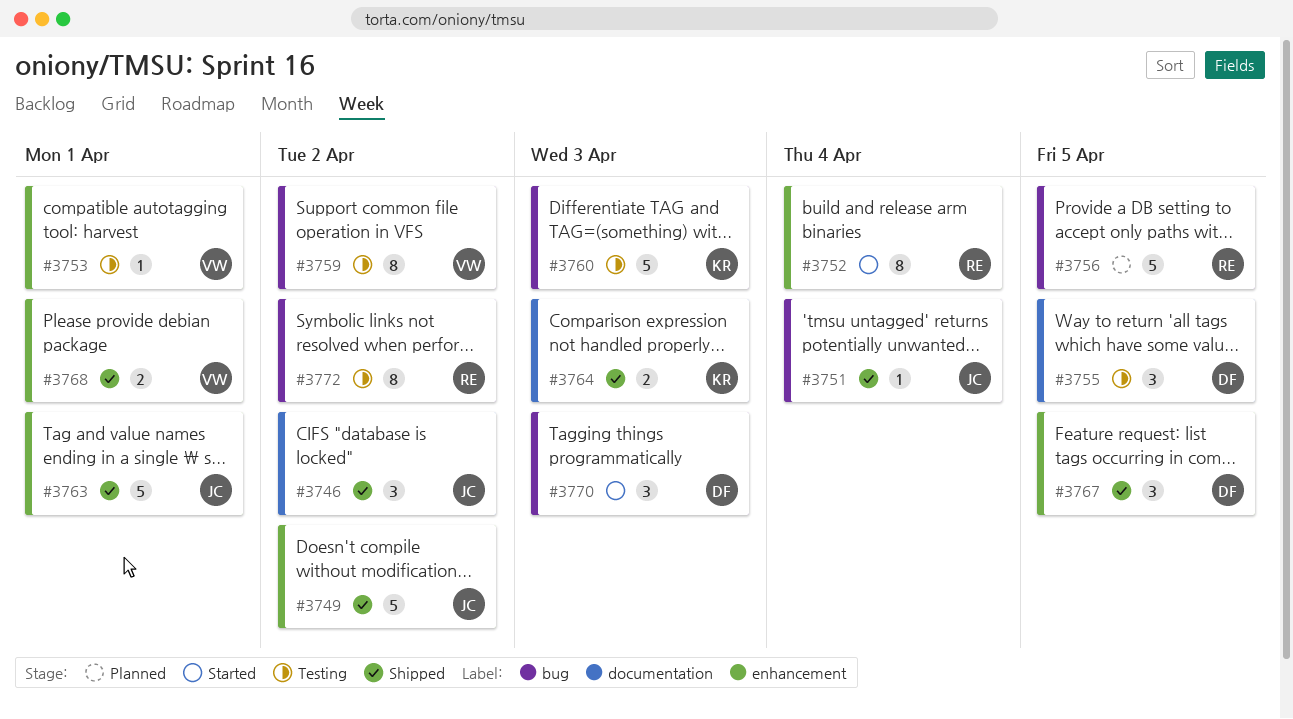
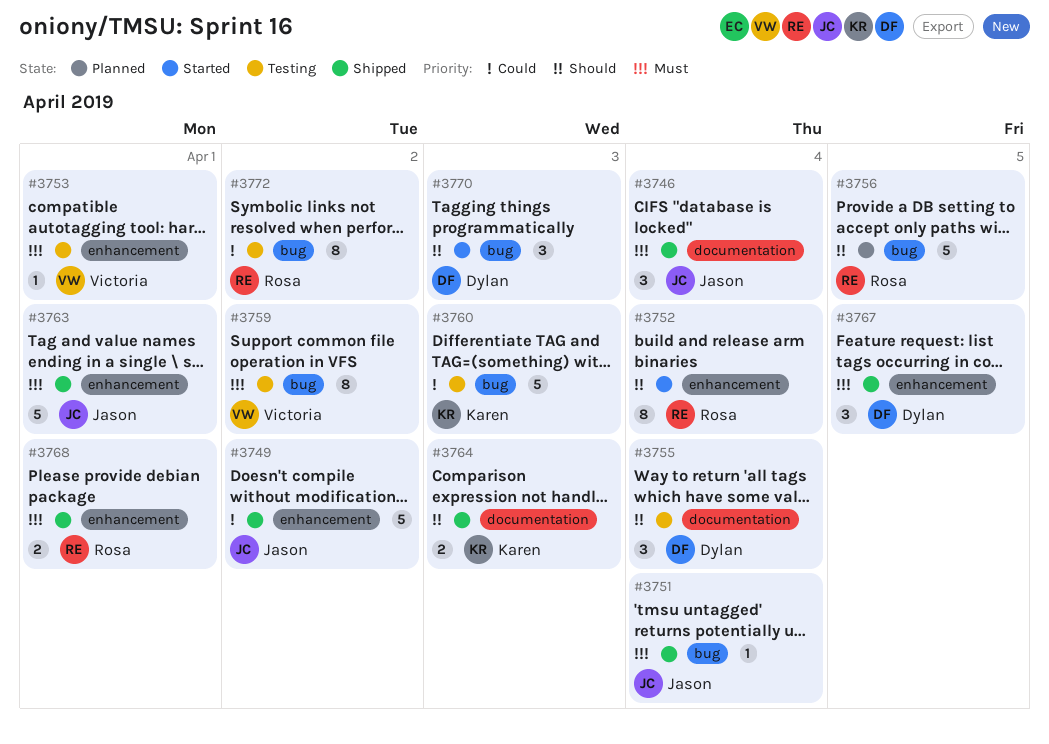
#3746, due: Apr 2 -> Apr 4
#3755, due: Apr 5 -> Apr 4
#3768, owner: Victoria -> Rosa

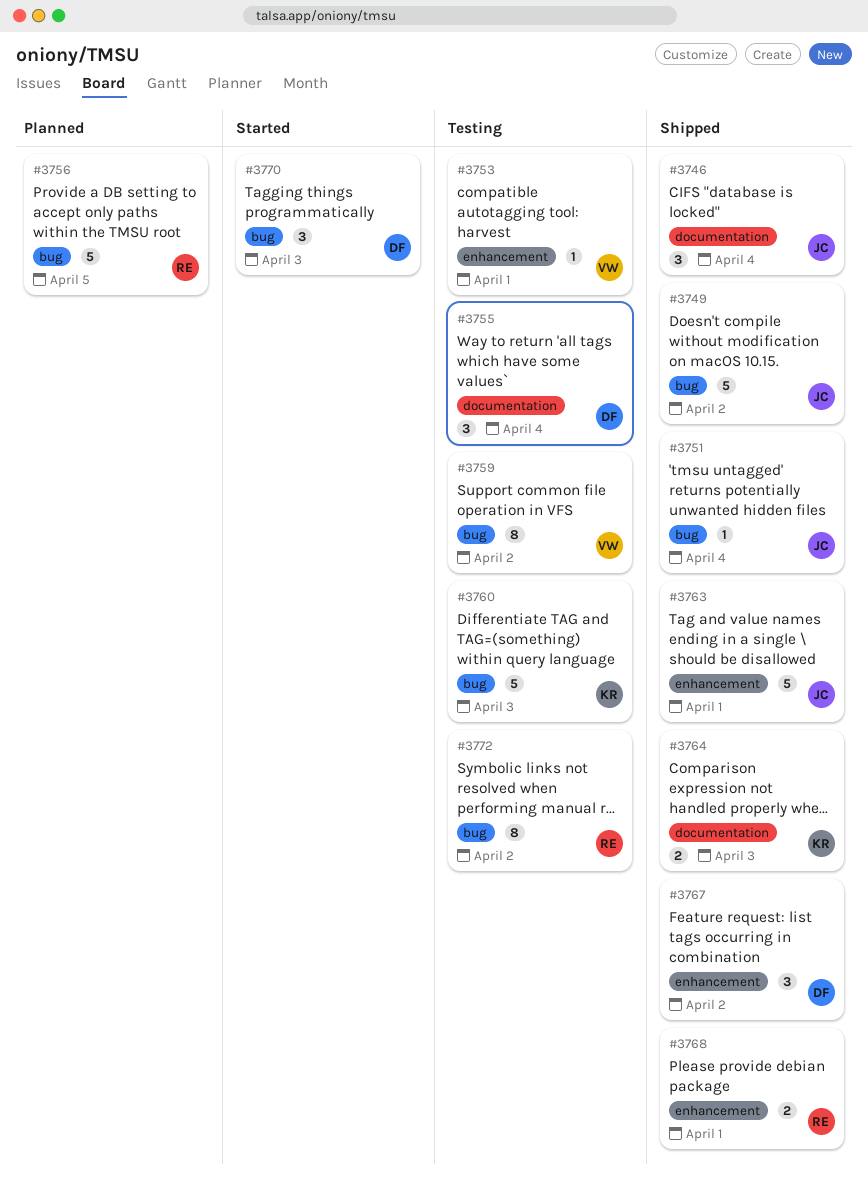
#3749, label: enhancement -> bug
#3752: present -> none
#3767, due: Apr 5 -> Apr 2

